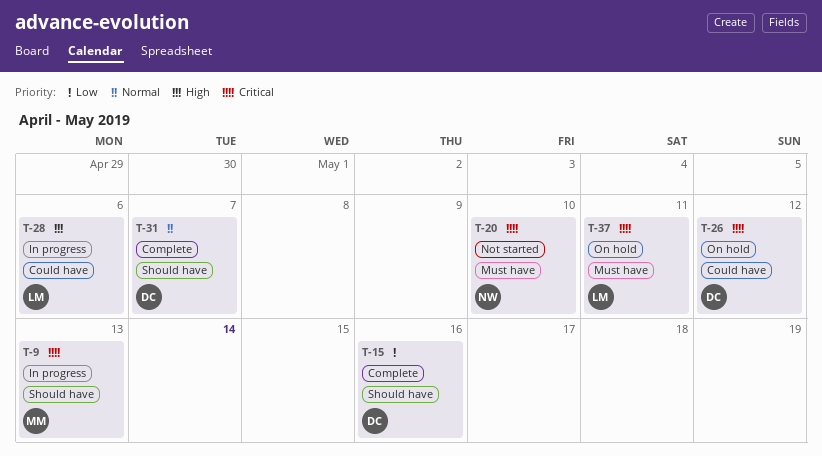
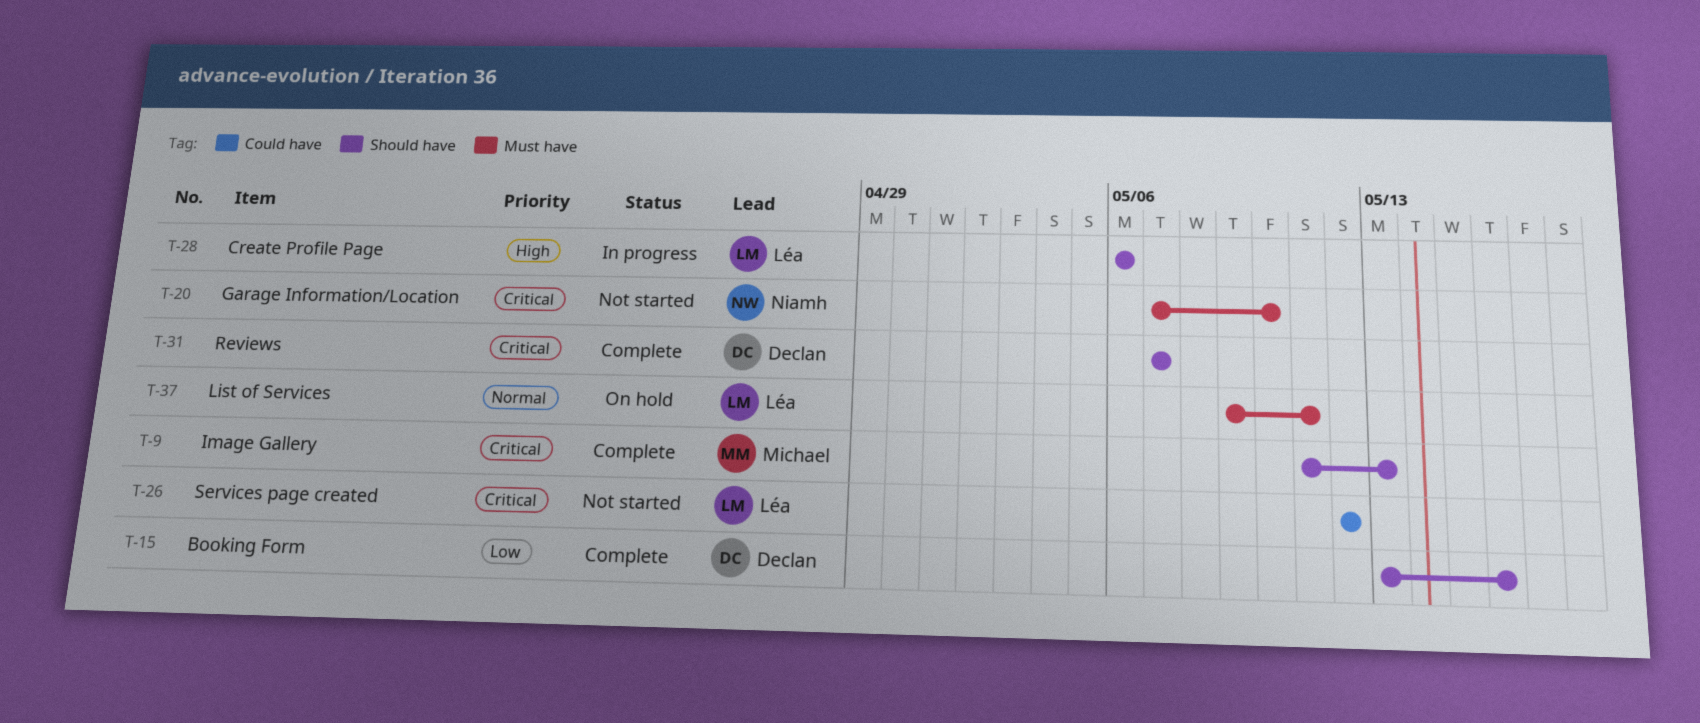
T-9, status: In progress -> Complete
T-26, status: On hold -> Not started
T-26, owner: Declan -> Léa
T-28, label: Could have -> Should have
T-31, priority: Normal -> Critical
T-37, priority: Critical -> Normal

